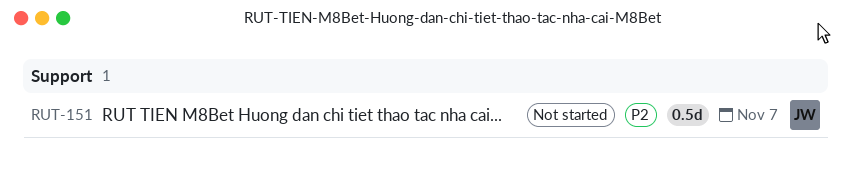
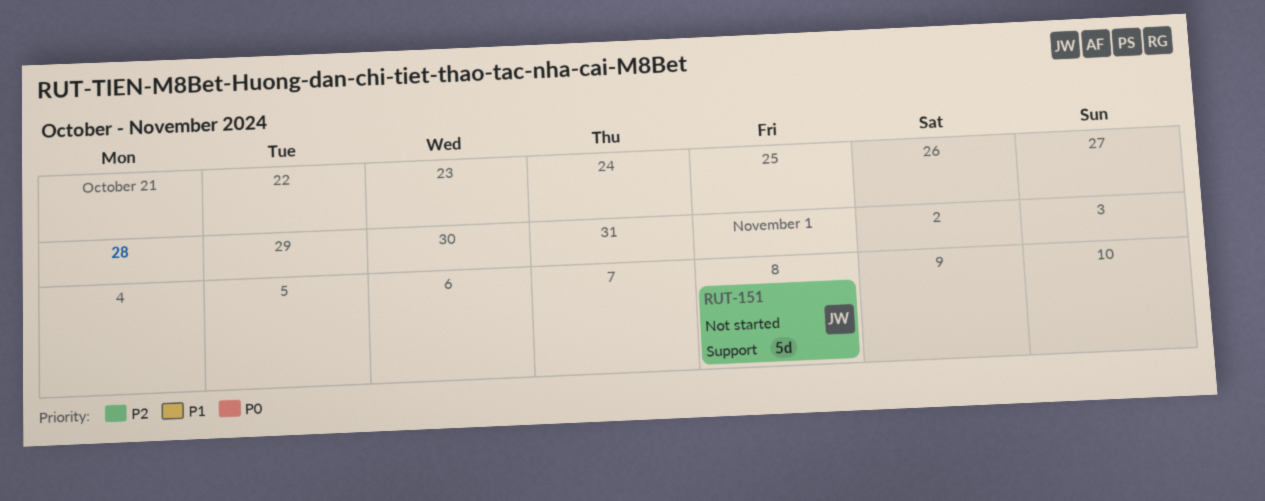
RUT-151, estimate: 0.5d -> 5d
RUT-151, due: Nov 7 -> Nov 8

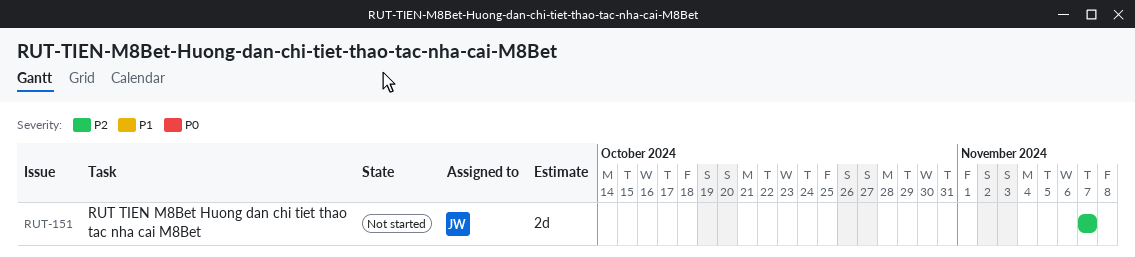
RUT-151, estimate: 5d -> 2d
RUT-151, due: Nov 8 -> Nov 7

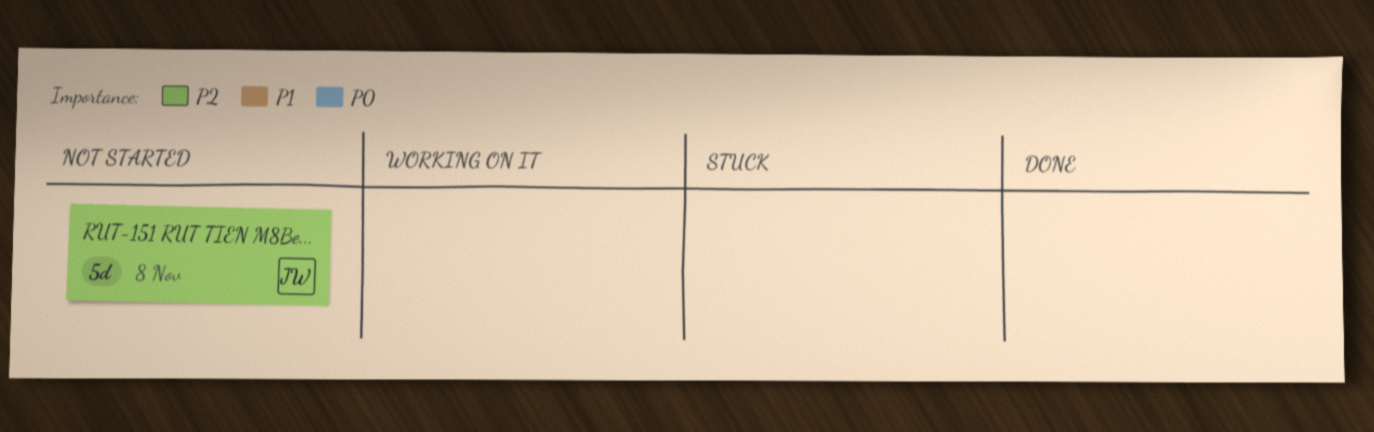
RUT-151, estimate: 2d -> 5d
RUT-151, due: Nov 7 -> Nov 8

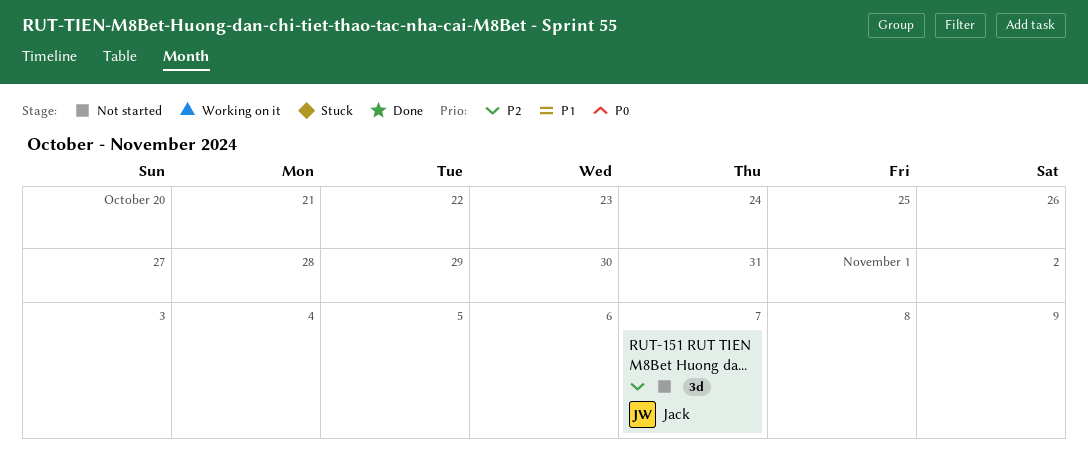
RUT-151, estimate: 5d -> 3d
RUT-151, due: Nov 8 -> Nov 7

